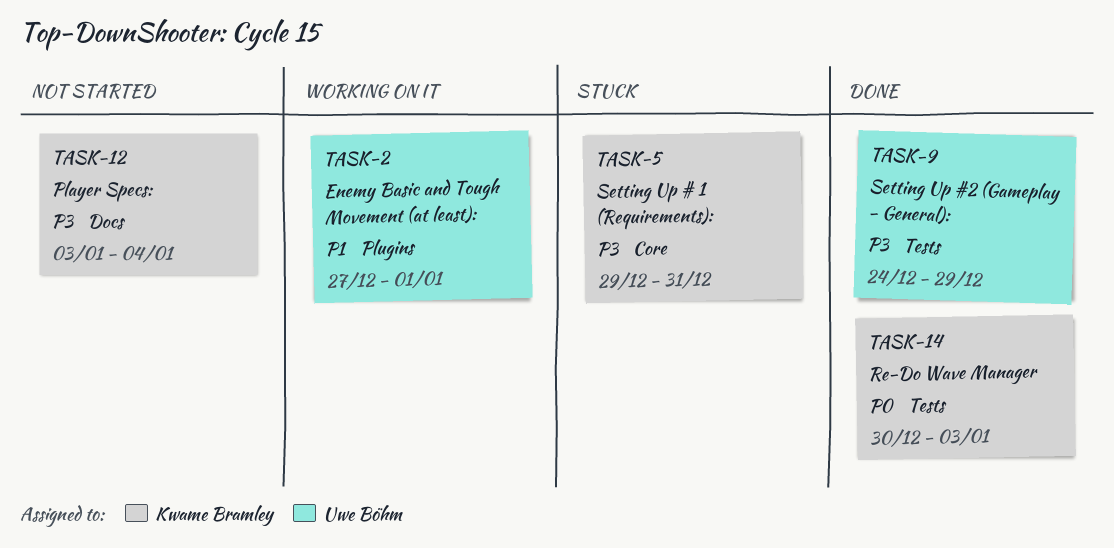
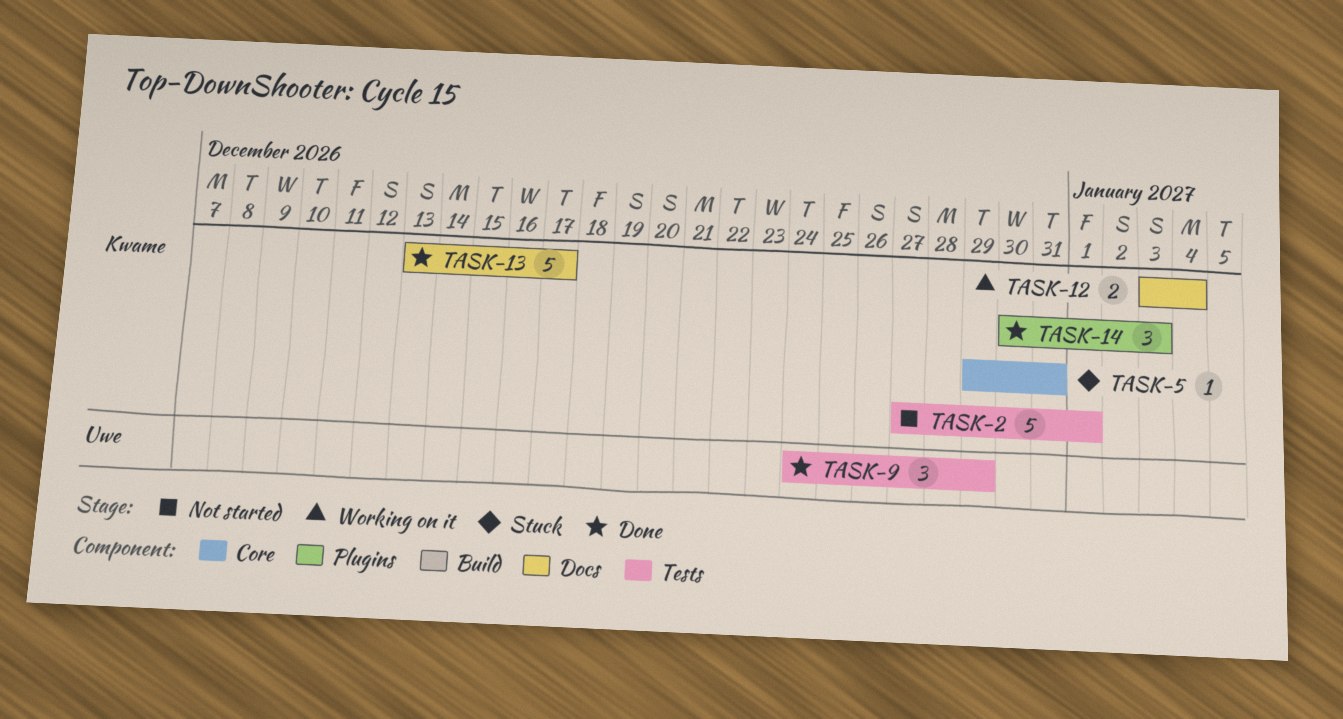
TASK-2, status: Working on it -> Not started
TASK-2, owner: Uwe Böhm -> Kwame Bramley
TASK-2, label: Plugins -> Tests
TASK-12, status: Not started -> Working on it
TASK-13: none -> present
TASK-14, label: Tests -> Plugins

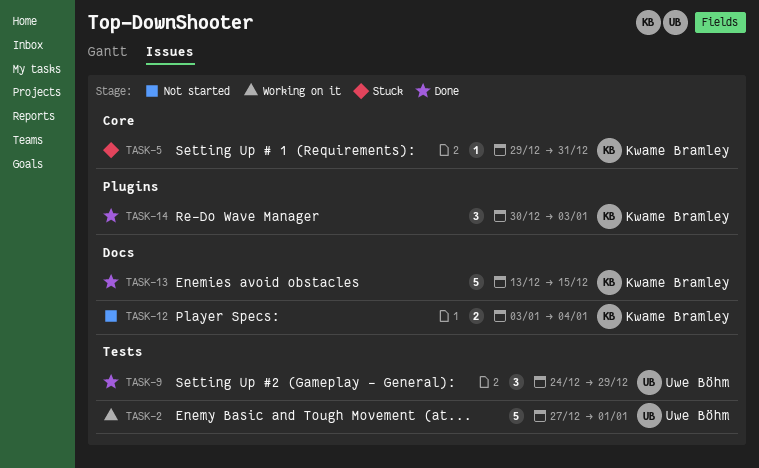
TASK-2, status: Not started -> Working on it
TASK-2, owner: Kwame Bramley -> Uwe Böhm
TASK-12, status: Working on it -> Not started
TASK-13, due: Dec 17 -> Dec 15

